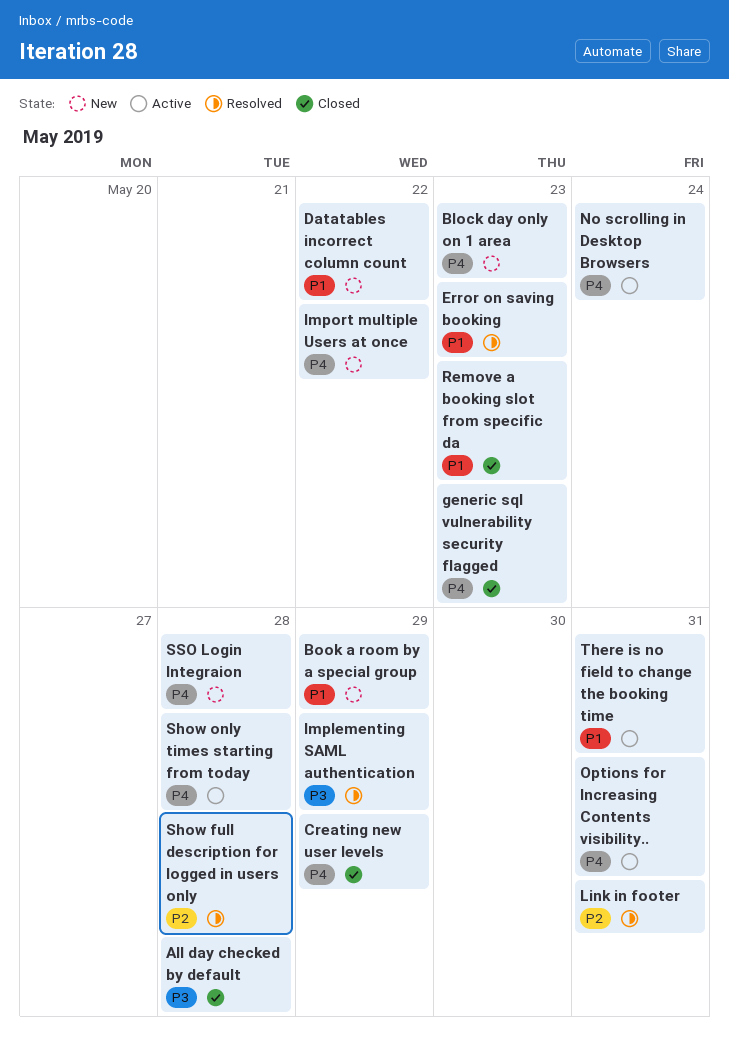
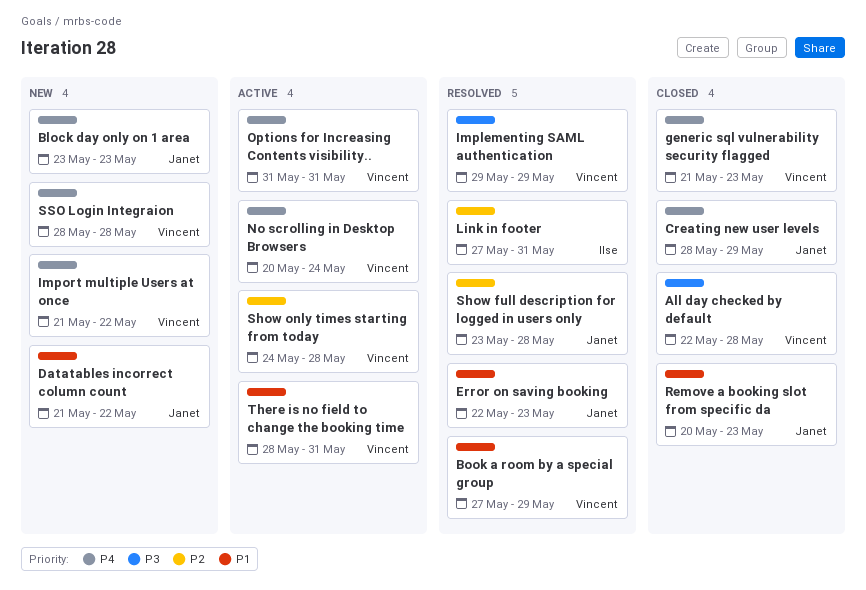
Book a room by a special group, status: New -> Resolved
Show only times starting from today, priority: P4 -> P2

